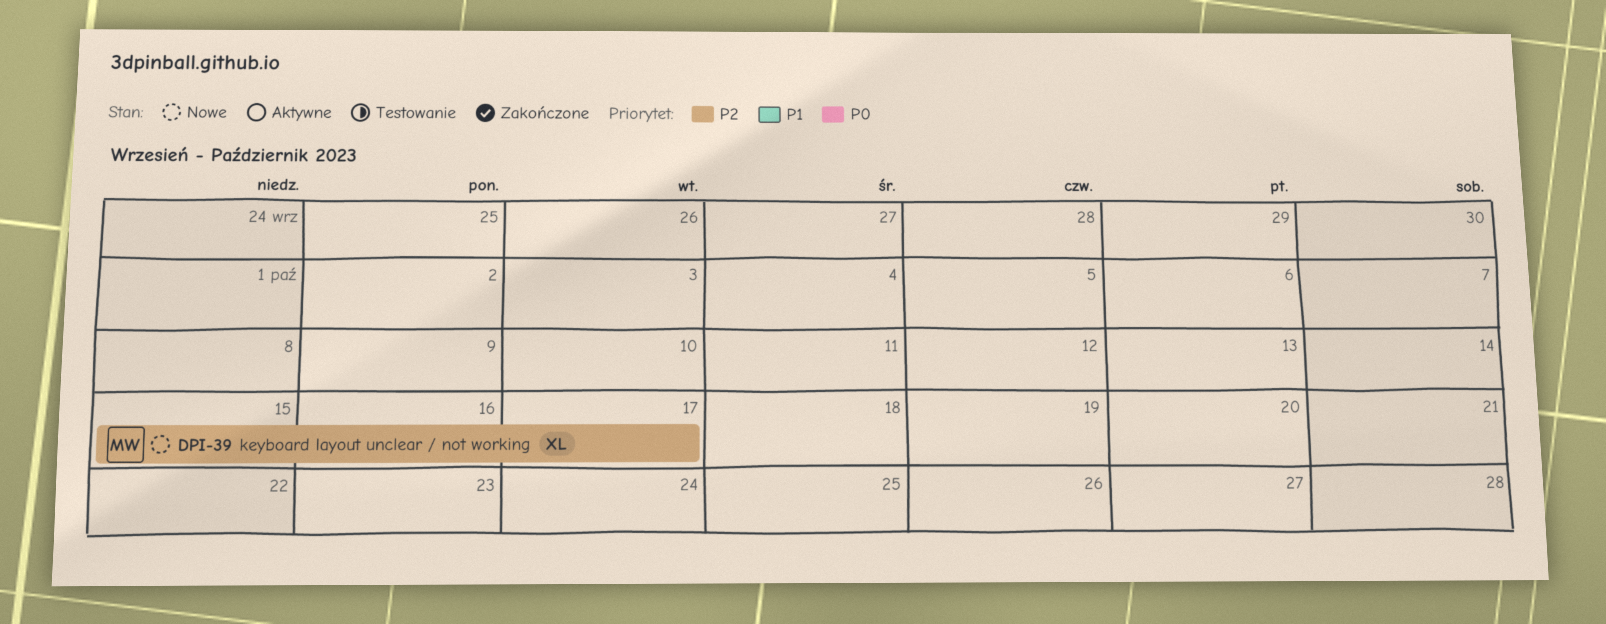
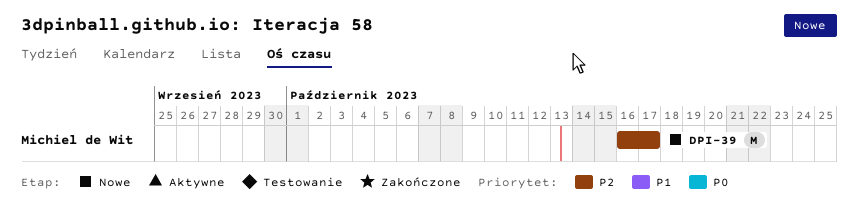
DPI-39, estimate: XL -> M
DPI-39, start: Oct 15 -> Oct 16

